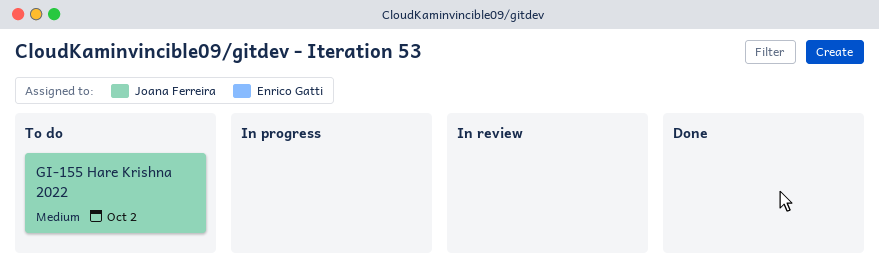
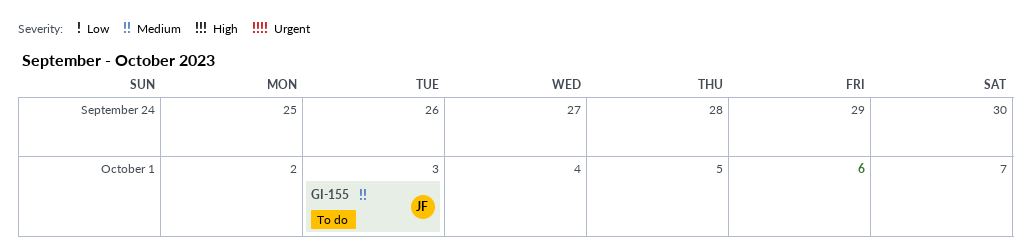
GI-155, due: Oct 2 -> Oct 3

